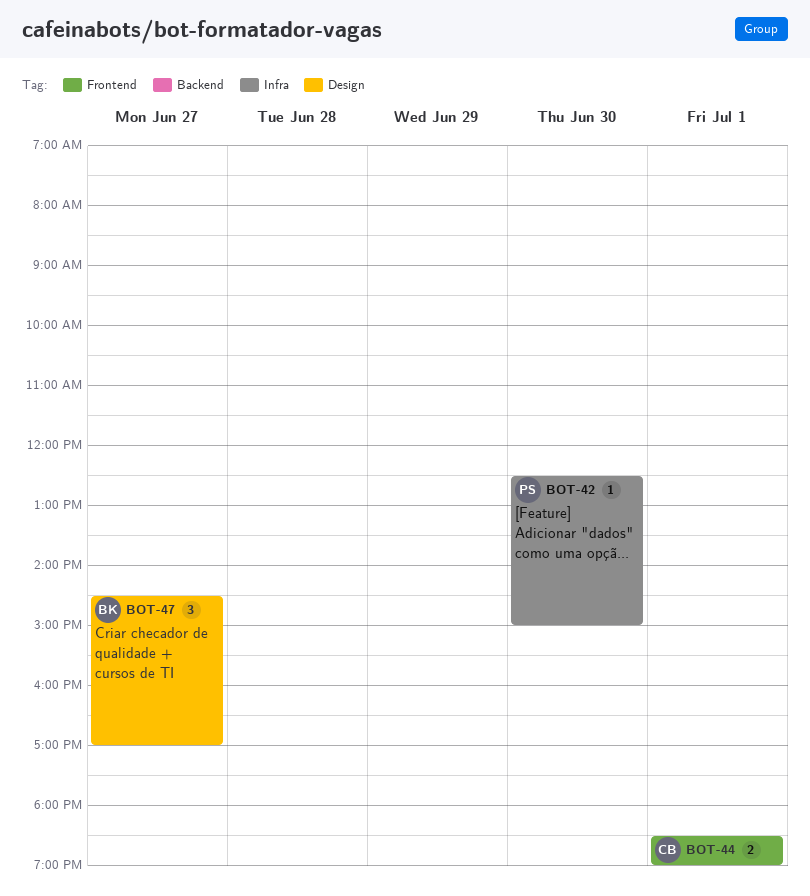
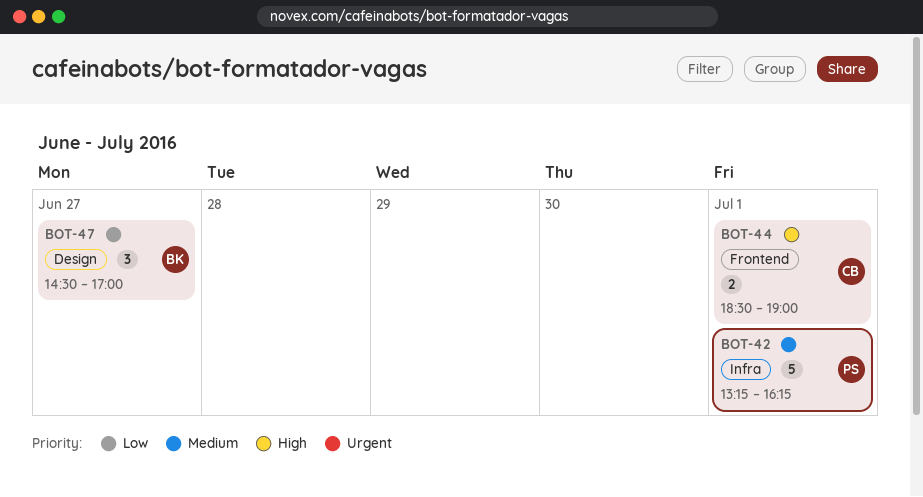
BOT-42, estimate: 1 -> 5
BOT-42, day: Jun 30 -> Jul 1
BOT-42, begins: 12:30 -> 13:15
BOT-42, ends: 15:00 -> 16:15

